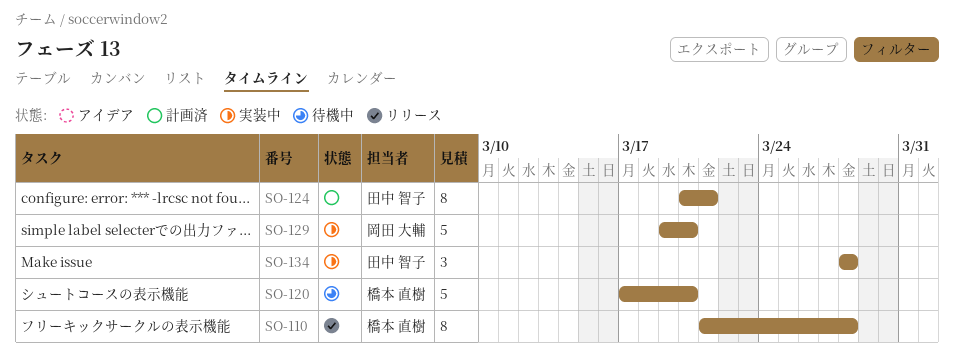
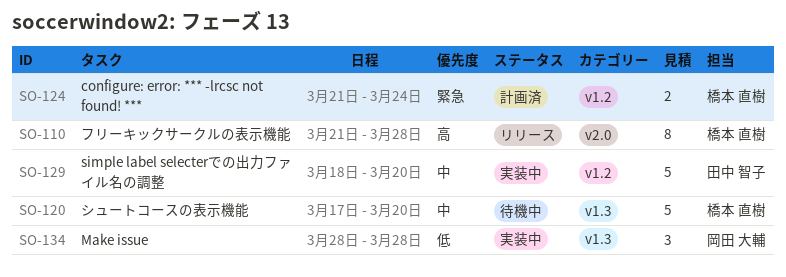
SO-124, owner: 田中 智子 -> 橋本 直樹
SO-124, estimate: 8 -> 2
SO-124, start: Mar 20 -> Mar 21
SO-124, due: Mar 21 -> Mar 24
SO-129, owner: 岡田 大輔 -> 田中 智子
SO-129, start: Mar 19 -> Mar 18
SO-134, owner: 田中 智子 -> 岡田 大輔

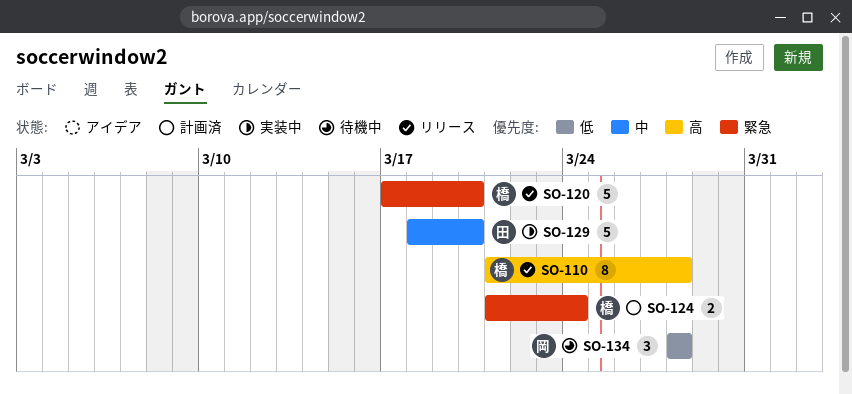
SO-120, status: 待機中 -> リリース
SO-120, priority: 中 -> 緊急
SO-134, status: 実装中 -> 待機中

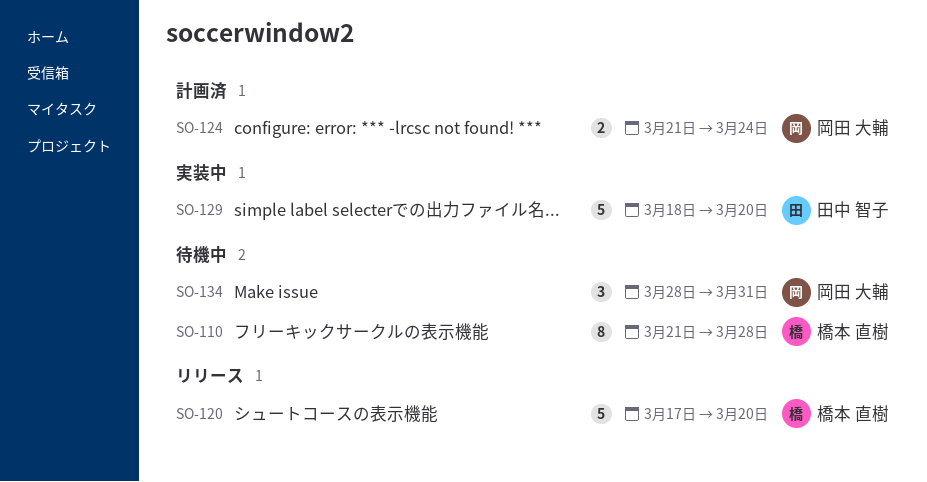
SO-110, status: リリース -> 待機中
SO-124, owner: 橋本 直樹 -> 岡田 大輔
SO-134, due: Mar 28 -> Mar 31

